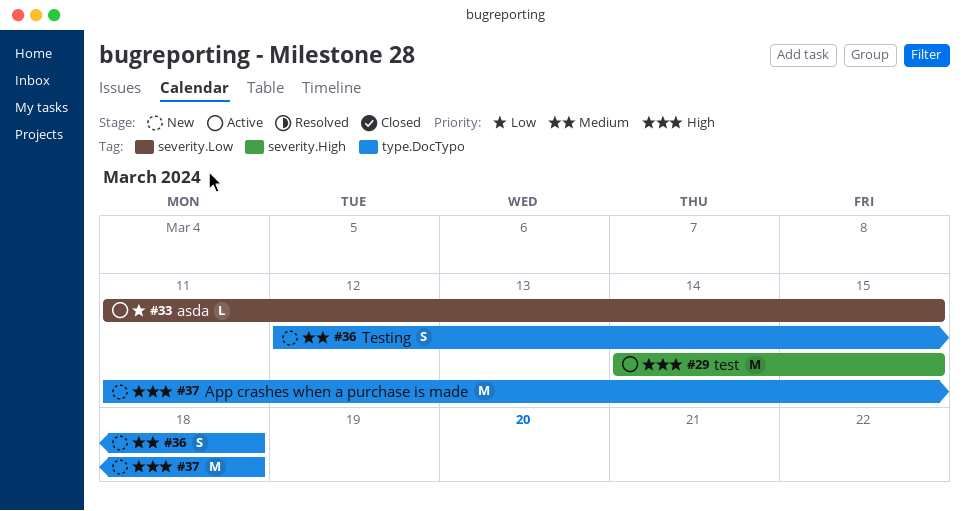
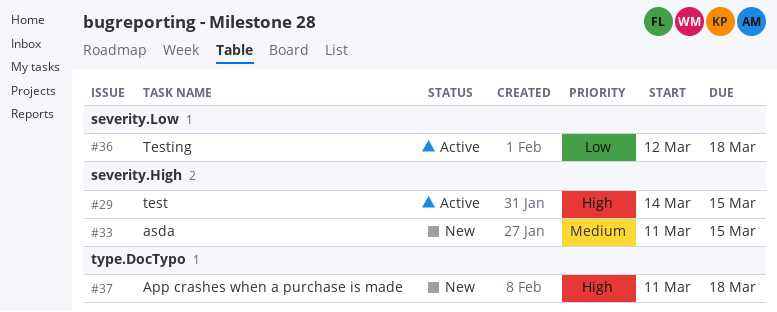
#33, status: Active -> New
#33, priority: Low -> Medium
#33, label: severity.Low -> severity.High
#36, status: New -> Active
#36, priority: Medium -> Low
#36, label: type.DocTypo -> severity.Low

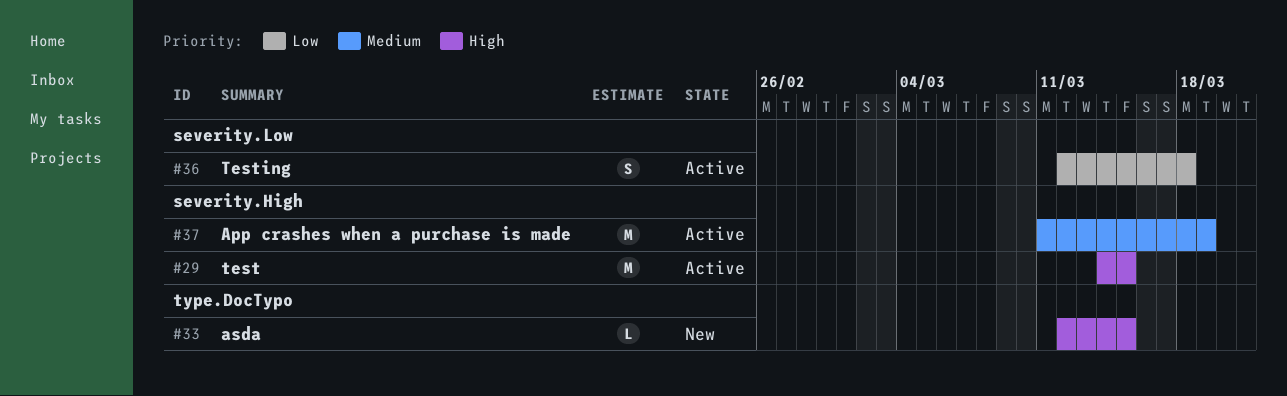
#33, priority: Medium -> High
#33, label: severity.High -> type.DocTypo
#33, start: Mar 11 -> Mar 12
#37, status: New -> Active
#37, priority: High -> Medium
#37, label: type.DocTypo -> severity.High
#37, due: Mar 18 -> Mar 19

